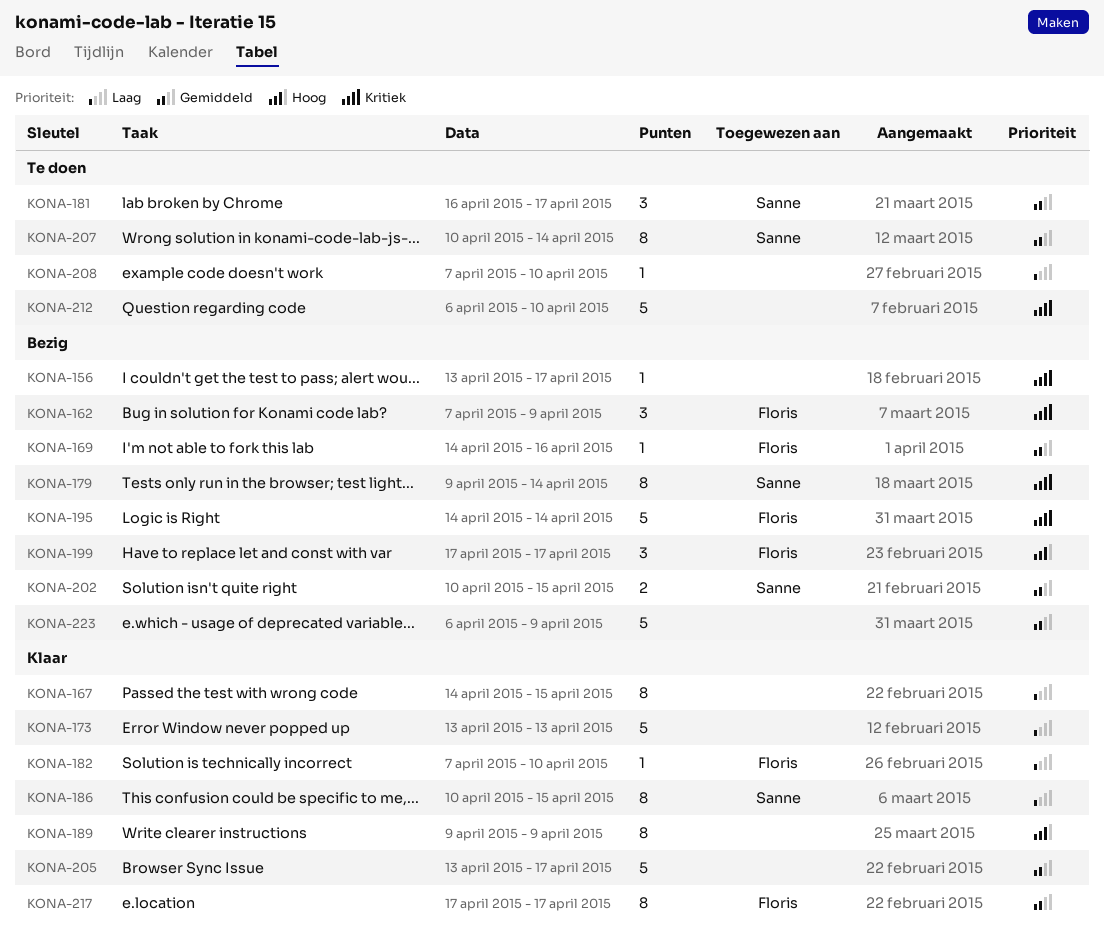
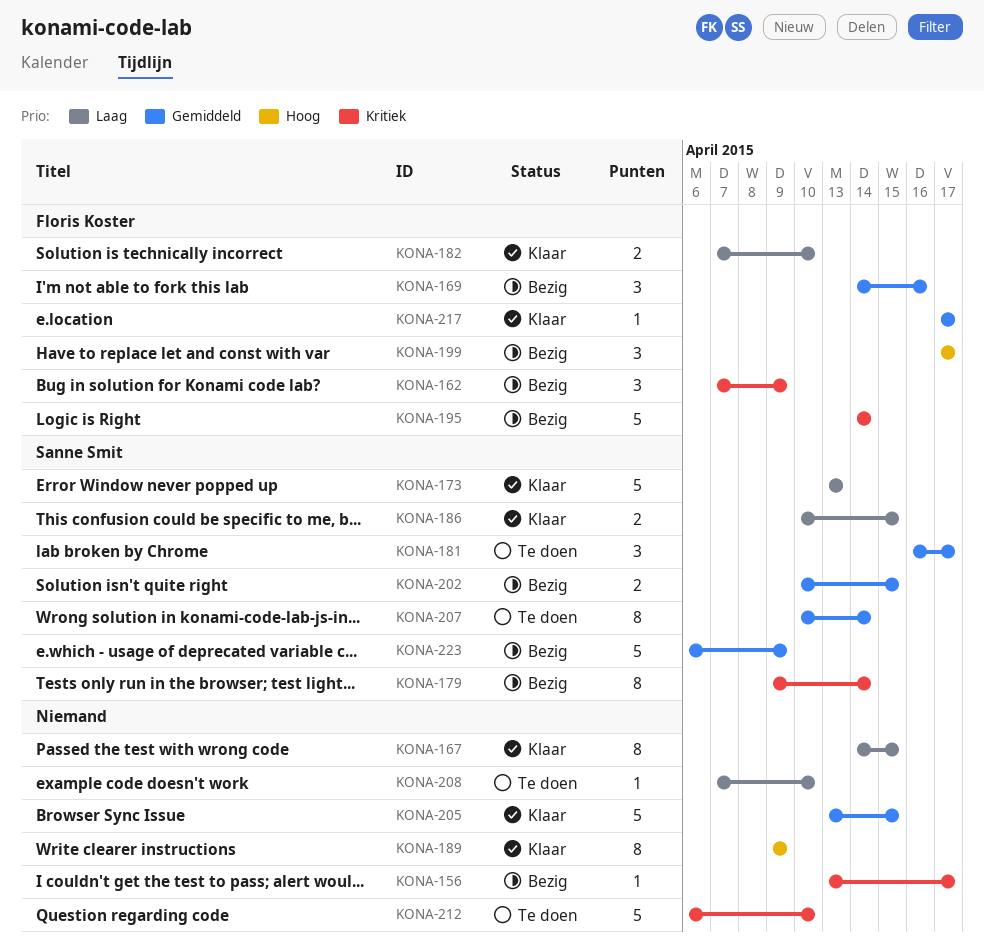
KONA-169, estimate: 1 -> 3
KONA-173, owner: none -> Sanne Smit
KONA-182, estimate: 1 -> 2
KONA-186, estimate: 8 -> 2
KONA-205, due: Apr 17 -> Apr 15
KONA-217, estimate: 8 -> 1
KONA-223, owner: none -> Sanne Smit

